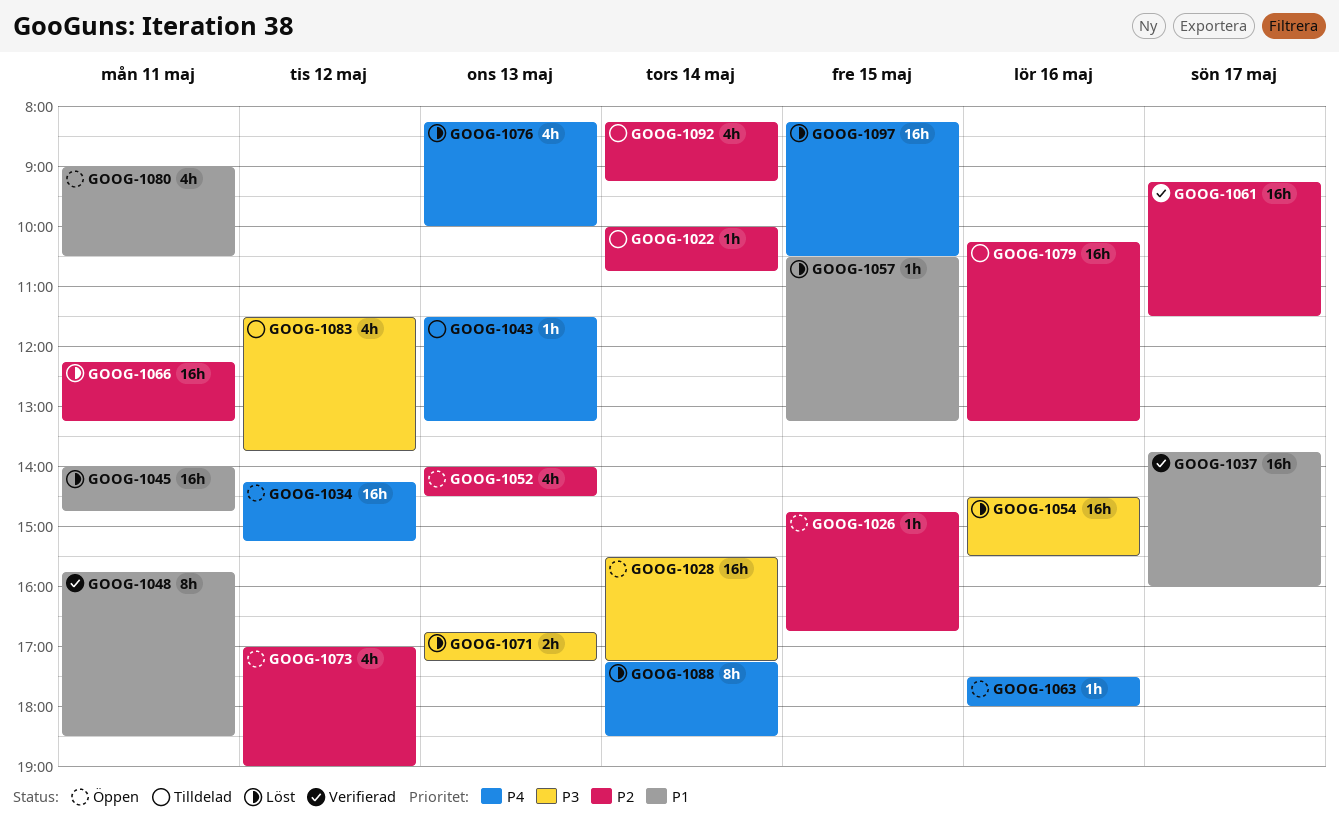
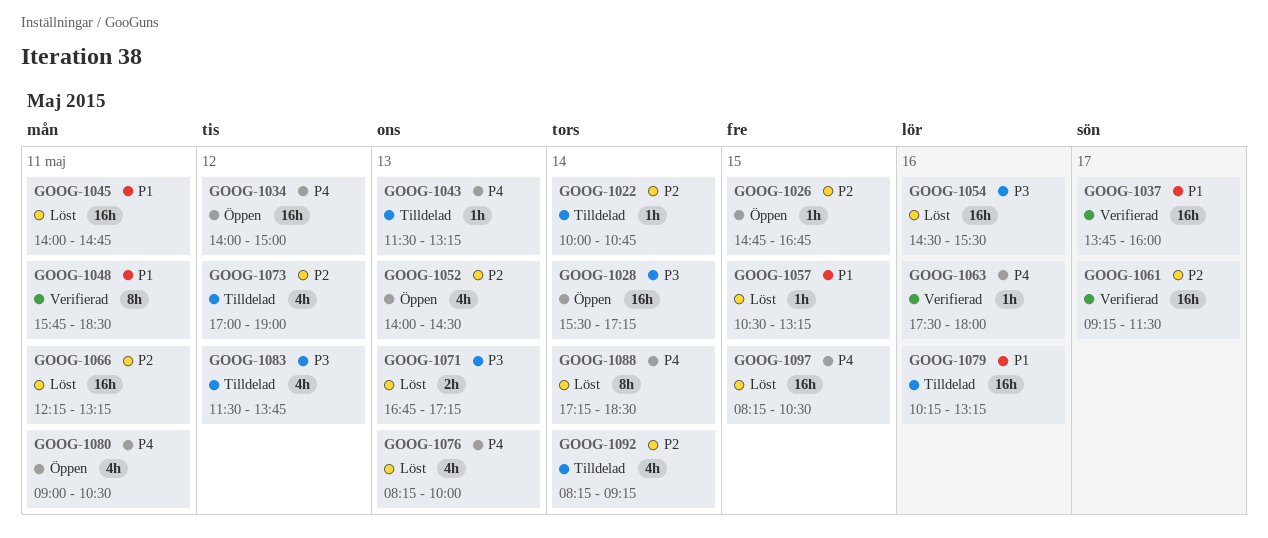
GOOG-1034, begins: 14:15 -> 14:00
GOOG-1034, ends: 15:15 -> 15:00
GOOG-1063, status: Öppen -> Verifierad
GOOG-1073, status: Öppen -> Tilldelad
GOOG-1079, priority: P2 -> P1
GOOG-1080, priority: P1 -> P4

